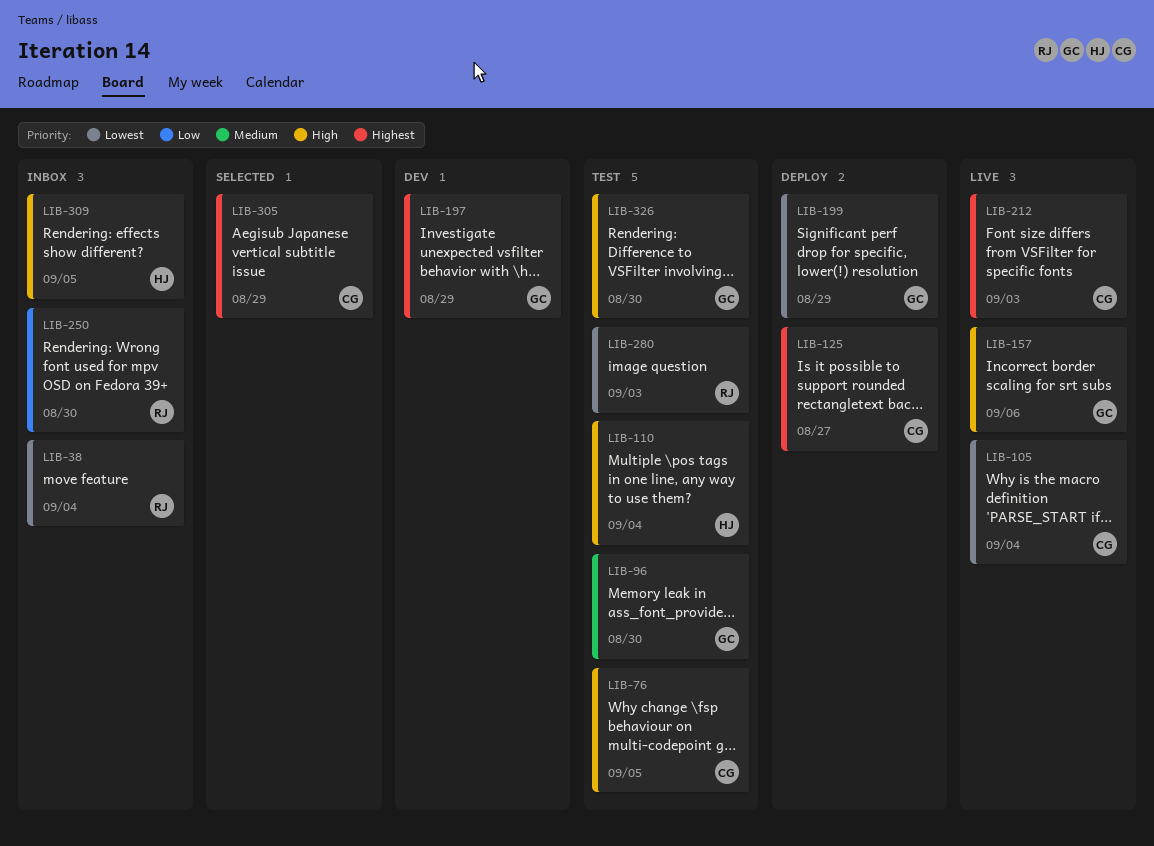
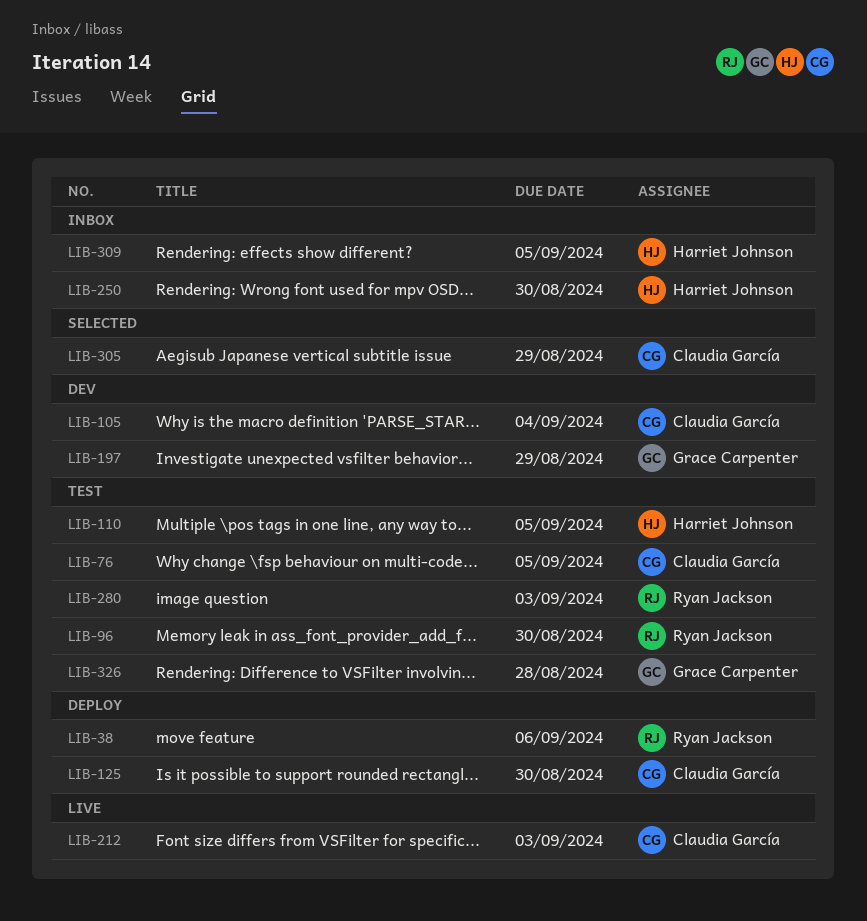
LIB-38, status: Inbox -> Deploy
LIB-38, due: Sep 4 -> Sep 6
LIB-96, owner: Grace Carpenter -> Ryan Jackson
LIB-105, status: Live -> Dev
LIB-110, due: Sep 4 -> Sep 5
LIB-125, due: Aug 27 -> Aug 30
LIB-157: present -> none
LIB-199: present -> none
LIB-250, owner: Ryan Jackson -> Harriet Johnson
LIB-326, due: Aug 30 -> Aug 28

